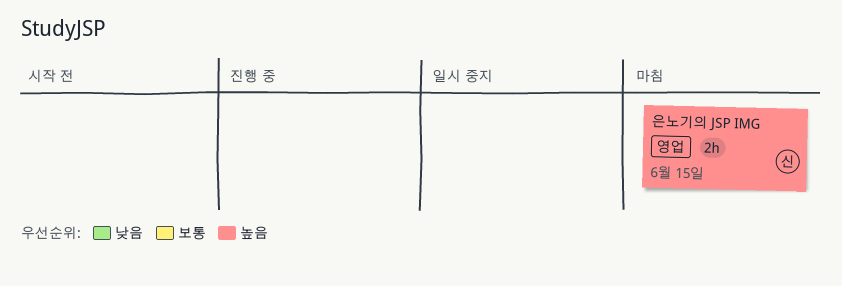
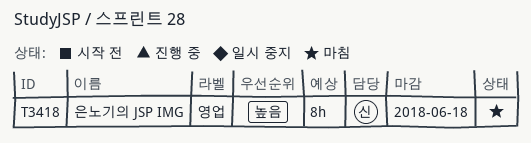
은노기의 JSP IMG, estimate: 2h -> 8h
은노기의 JSP IMG, due: Jun 15 -> Jun 18

